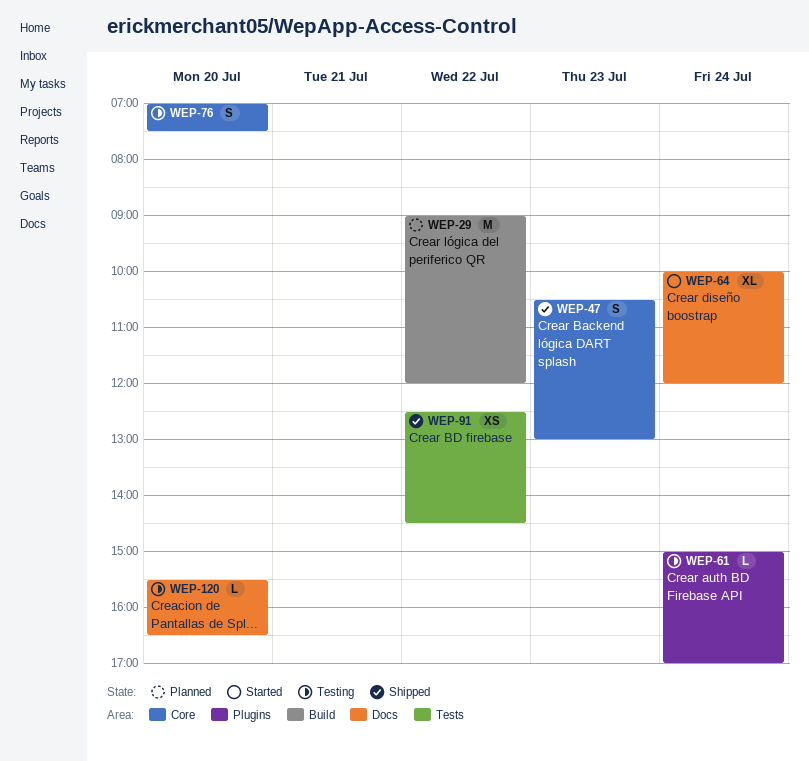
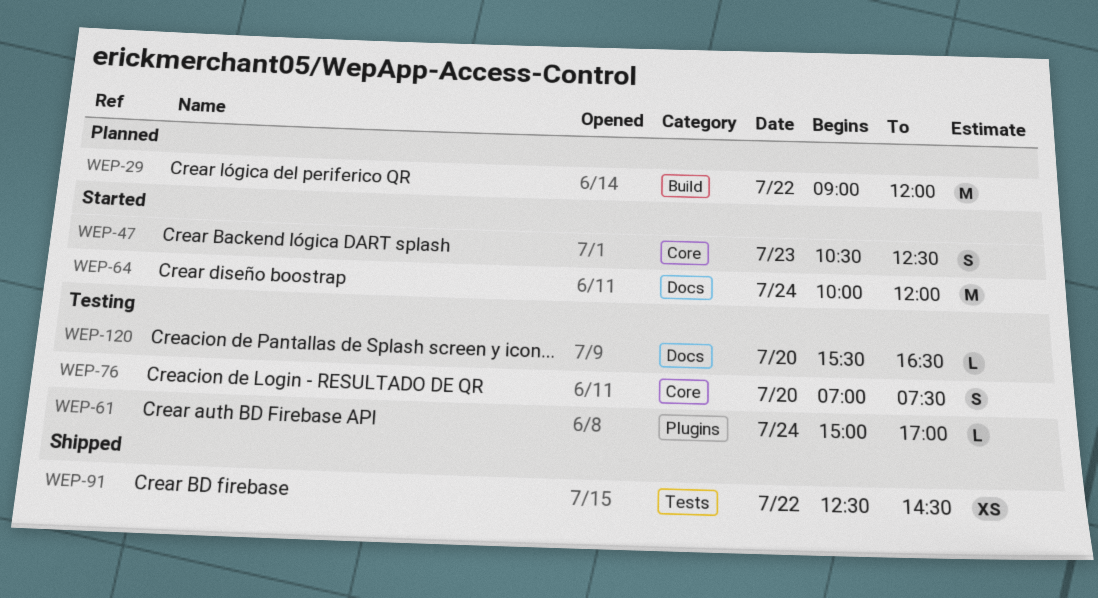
WEP-47, status: Shipped -> Started
WEP-47, ends: 13:00 -> 12:30
WEP-64, estimate: XL -> M

